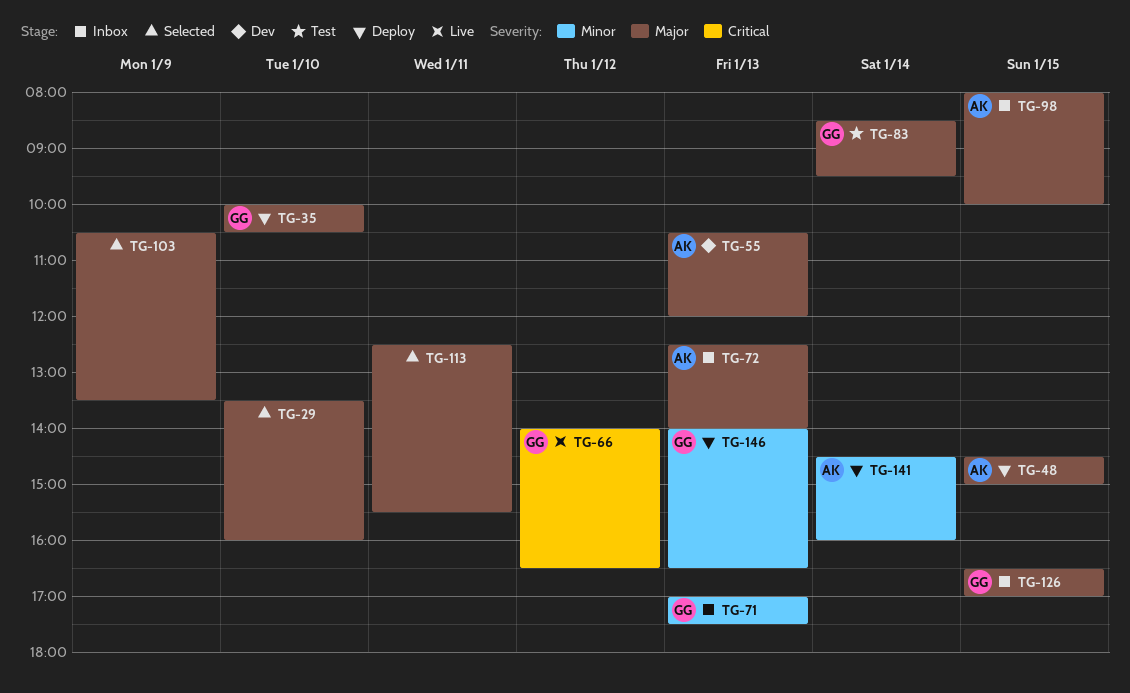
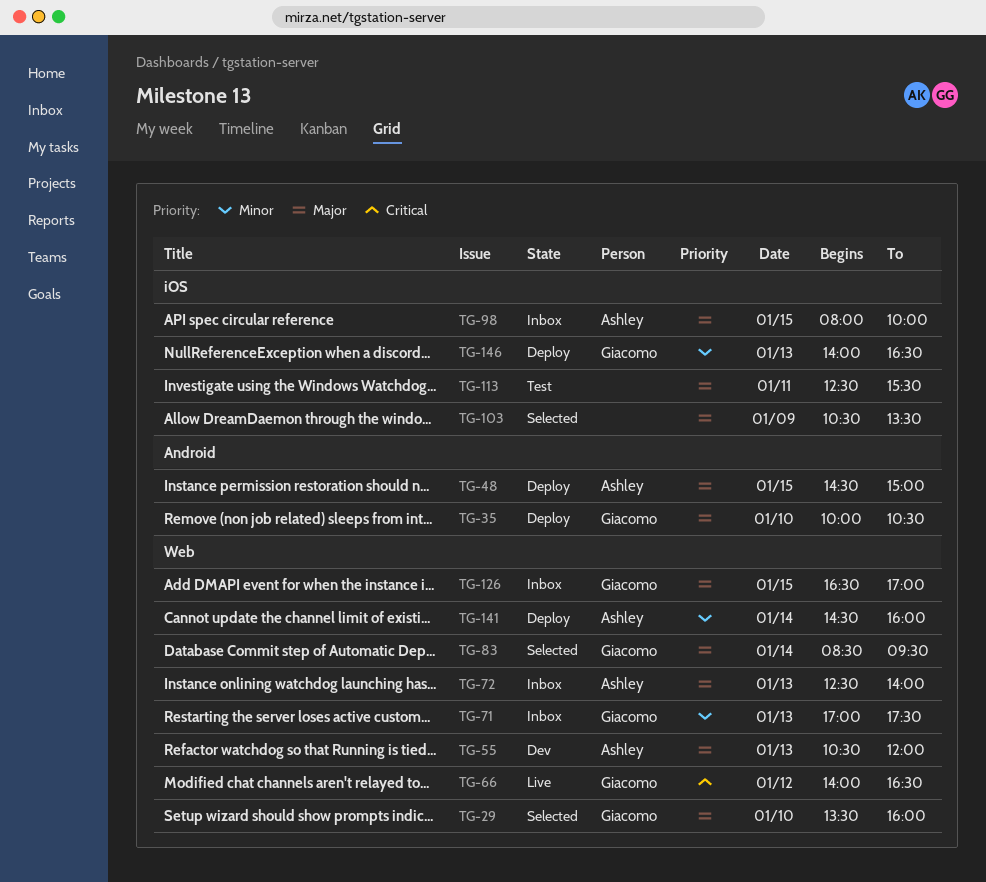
TG-29, owner: none -> Giacomo
TG-83, status: Test -> Selected
TG-113, status: Selected -> Test

